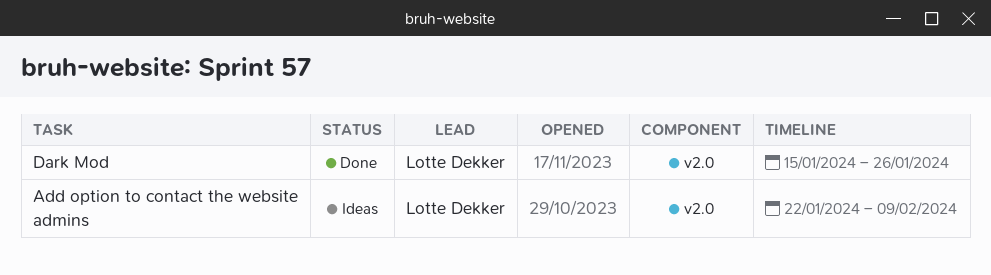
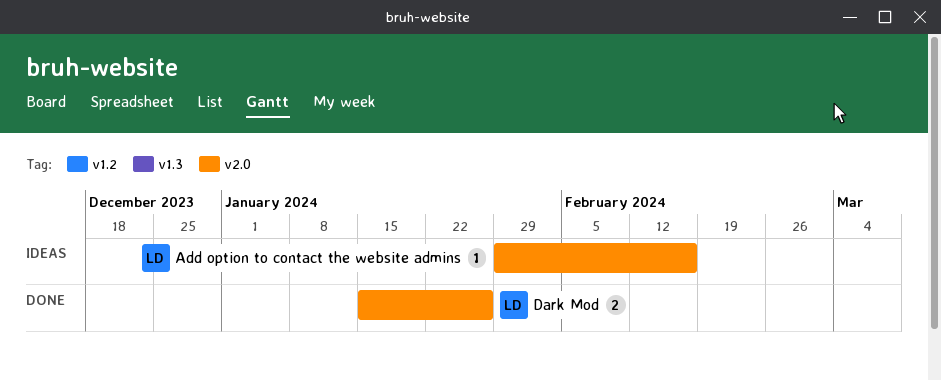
Add option to contact the website admins, start: Jan 22 -> Jan 29
Add option to contact the website admins, due: Feb 9 -> Feb 16

